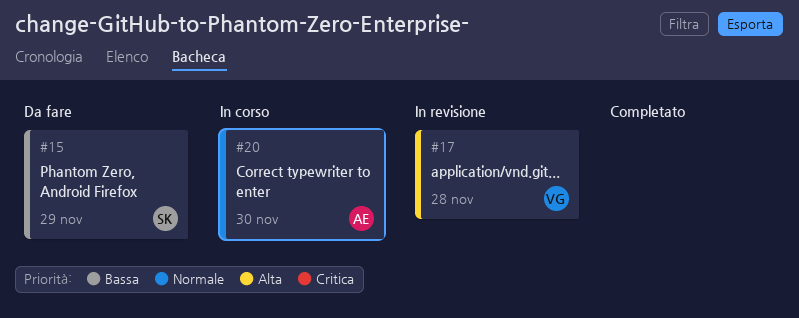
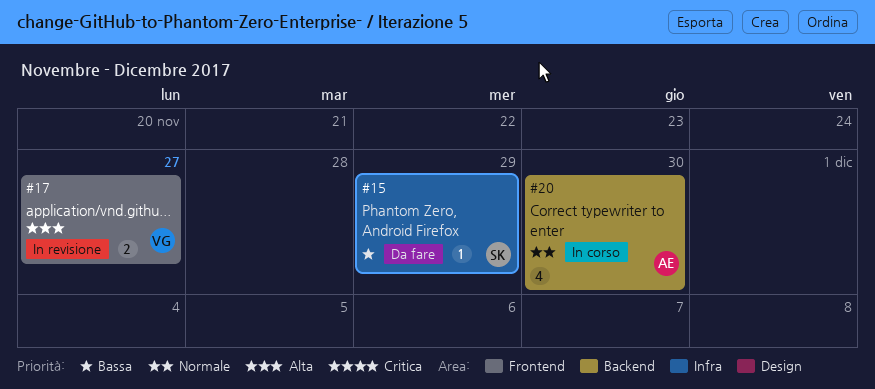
#17, due: Nov 28 -> Nov 27

